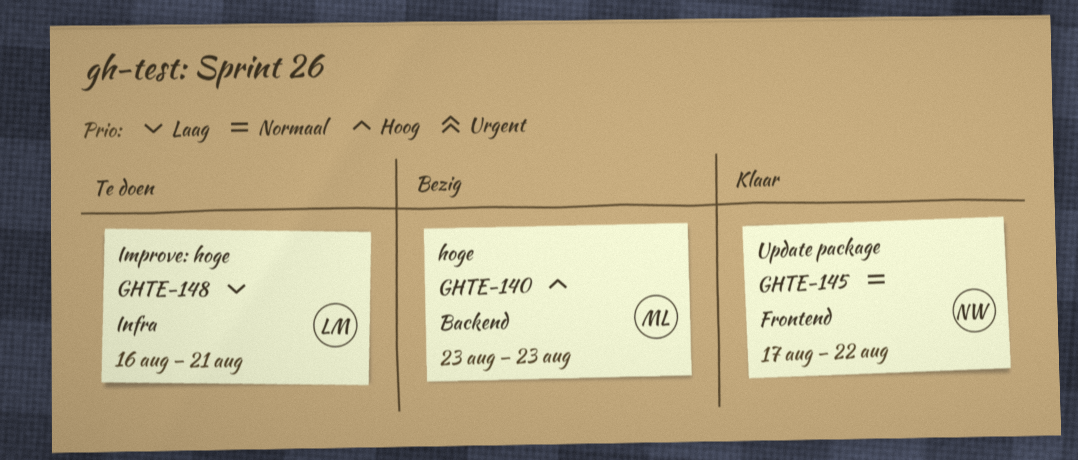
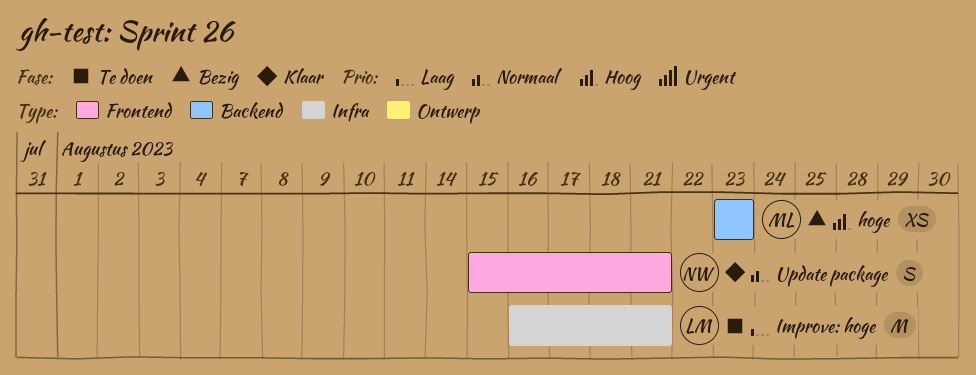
Update package, start: Aug 17 -> Aug 15
Update package, due: Aug 22 -> Aug 21

